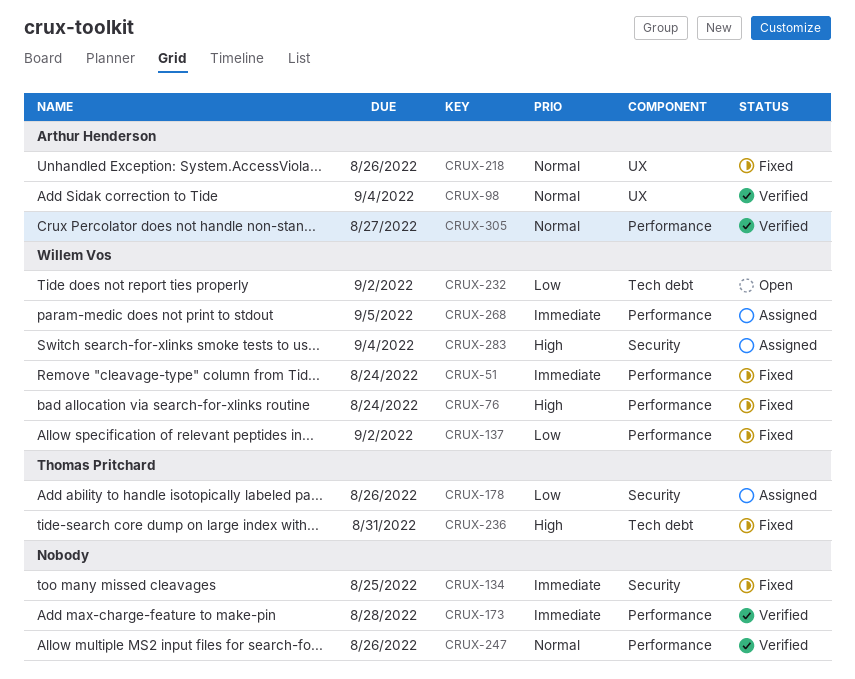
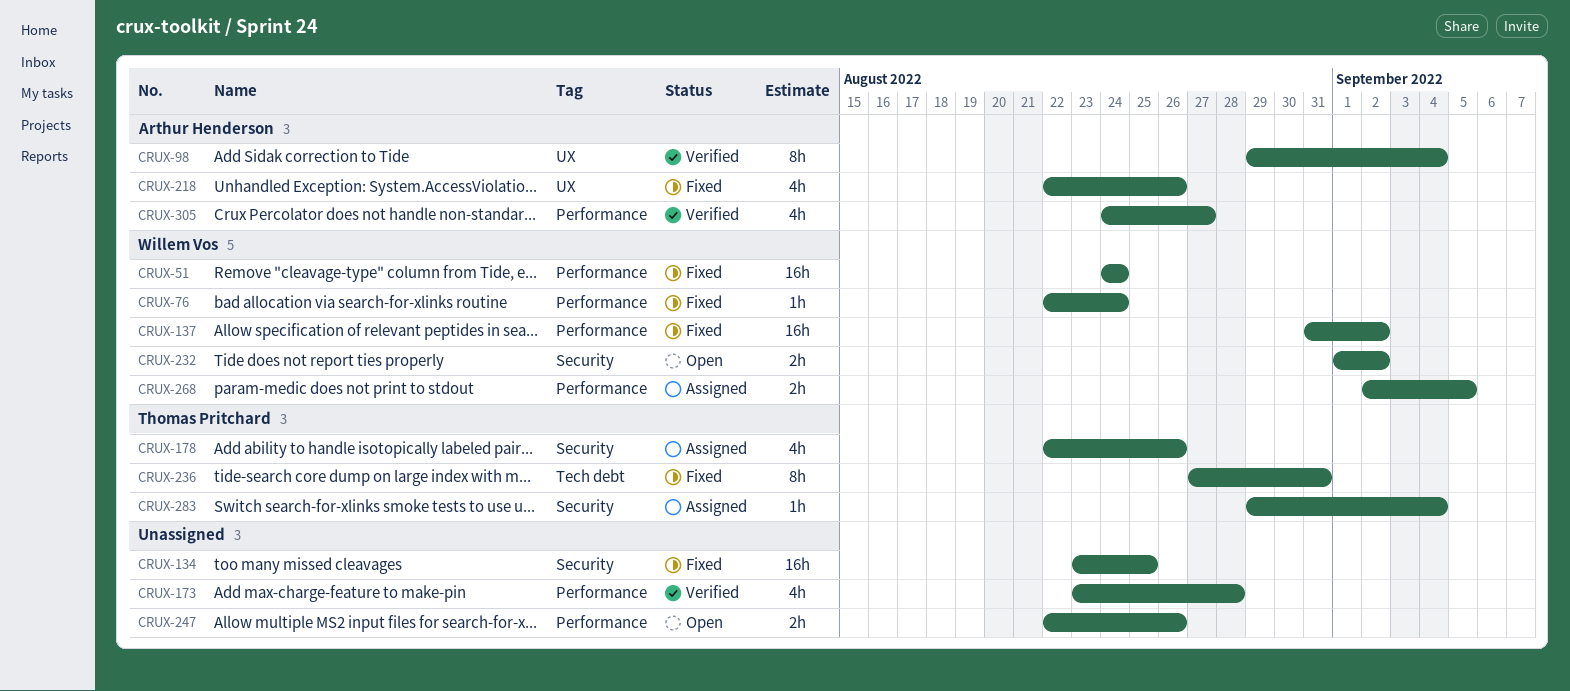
CRUX-232, label: Tech debt -> Security
CRUX-247, status: Verified -> Open
CRUX-283, owner: Willem Vos -> Thomas Pritchard

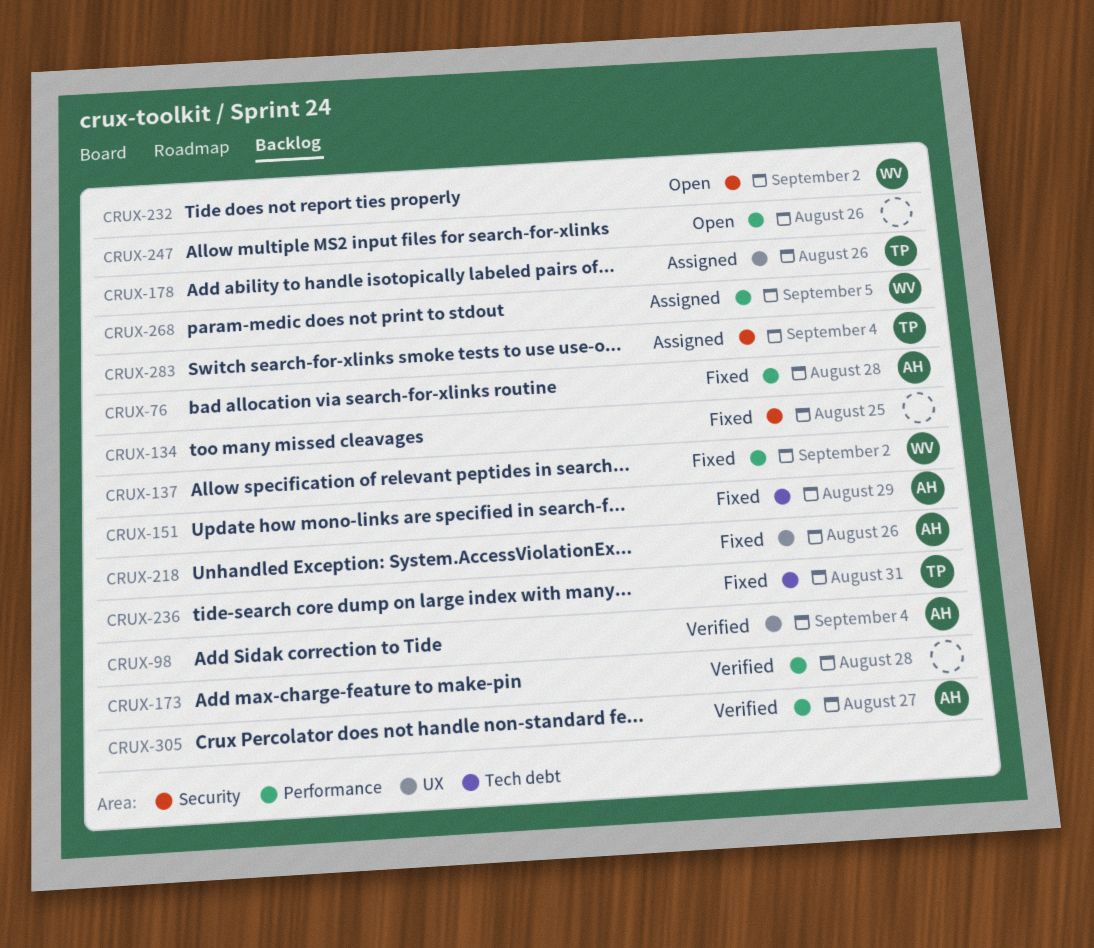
CRUX-51: present -> none
CRUX-76, owner: Willem Vos -> Arthur Henderson
CRUX-76, due: Aug 24 -> Aug 28
CRUX-151: none -> present
CRUX-178, label: Security -> UX

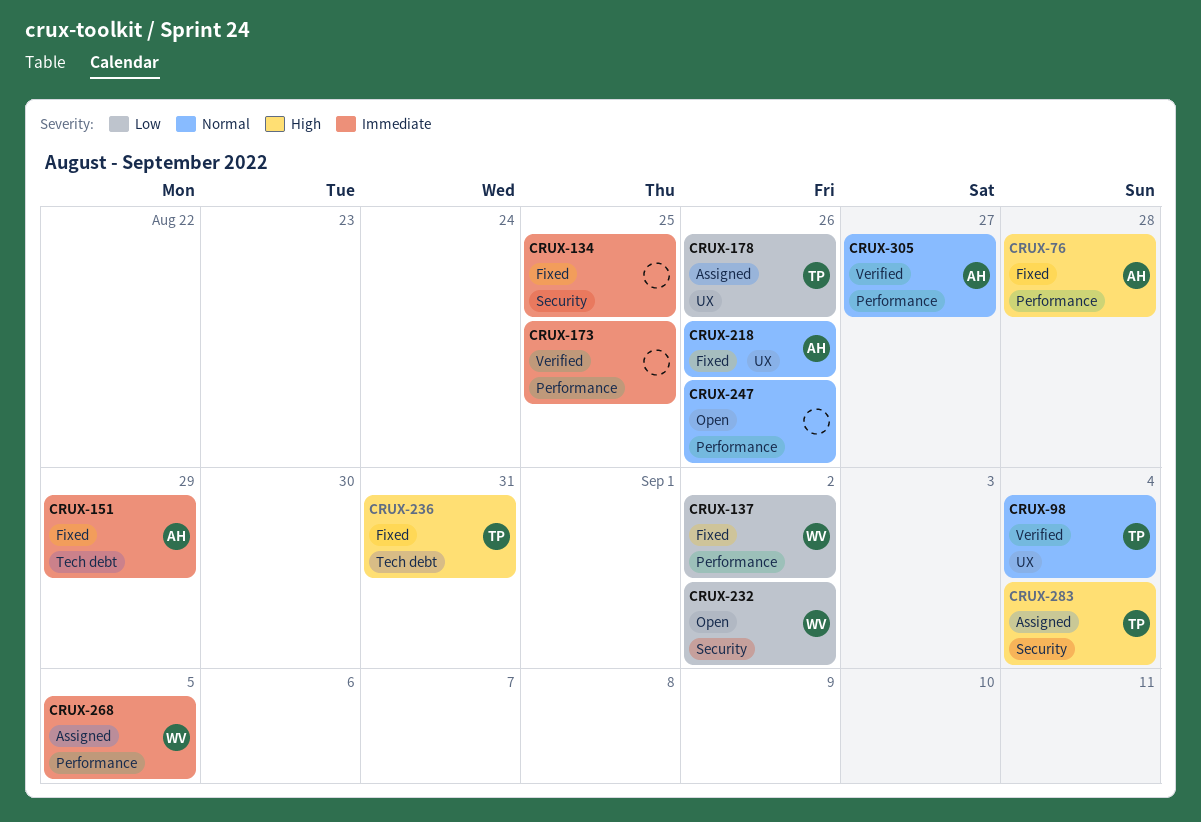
CRUX-98, owner: AH -> TP
CRUX-173, due: Aug 28 -> Aug 25

